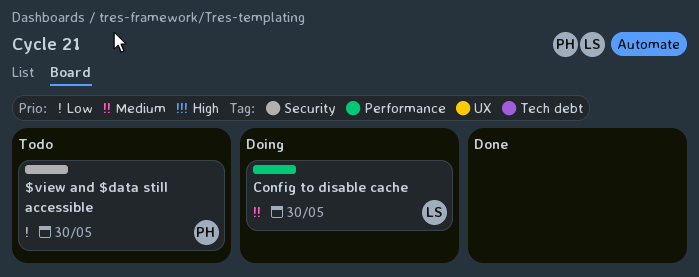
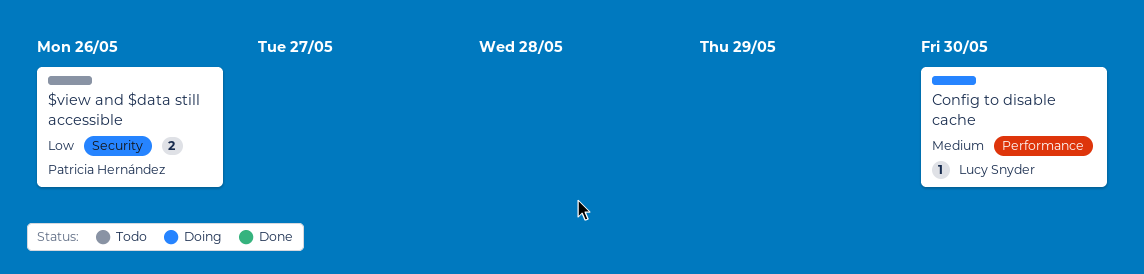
$view and $data still accessible, due: May 30 -> May 26

